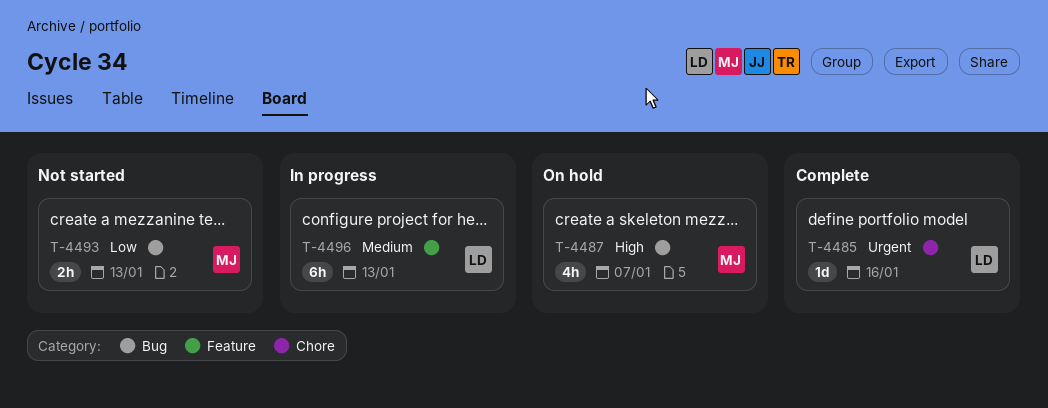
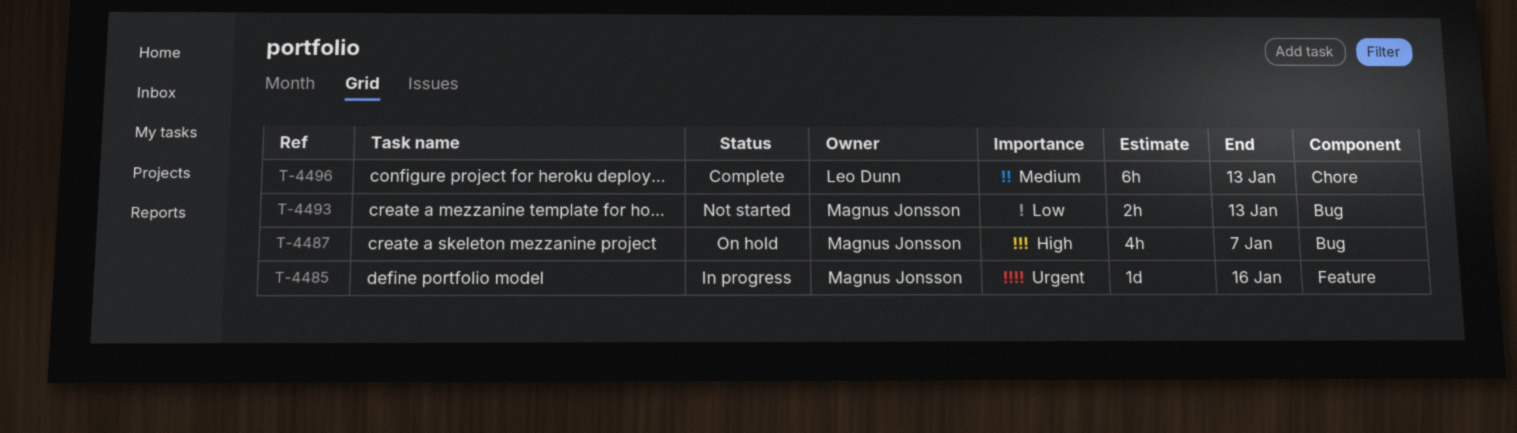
T-4485, status: Complete -> In progress
T-4485, owner: Leo Dunn -> Magnus Jonsson
T-4485, label: Chore -> Feature
T-4496, status: In progress -> Complete
T-4496, label: Feature -> Chore

